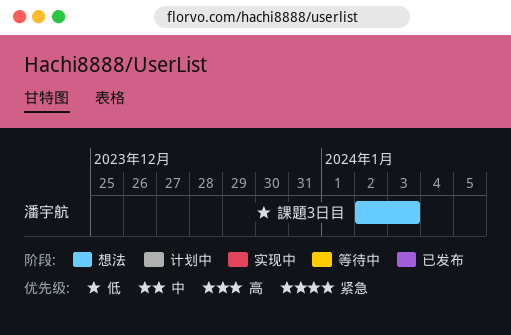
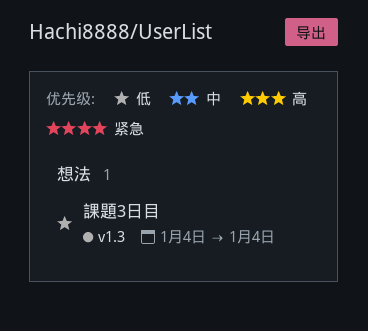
課題3日目, start: Jan 2 -> Jan 4
課題3日目, due: Jan 3 -> Jan 4

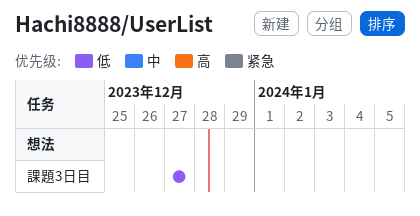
課題3日目, start: Jan 4 -> Dec 27
課題3日目, due: Jan 4 -> Dec 27

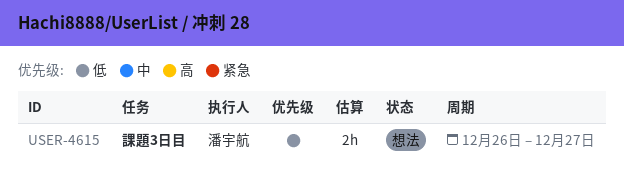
課題3日目, start: Dec 27 -> Dec 26

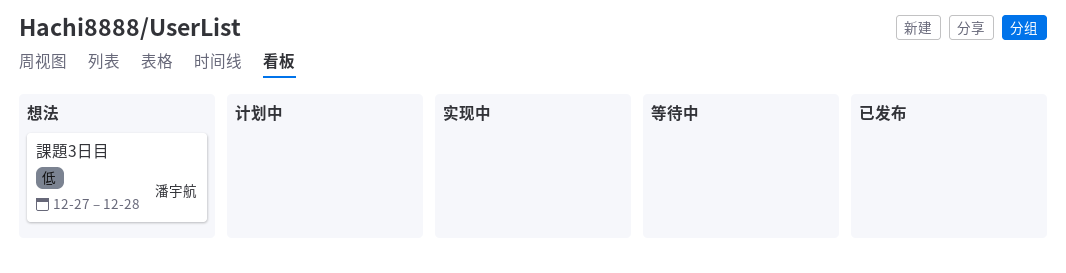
課題3日目, start: Dec 26 -> Dec 27
課題3日目, due: Dec 27 -> Dec 28

